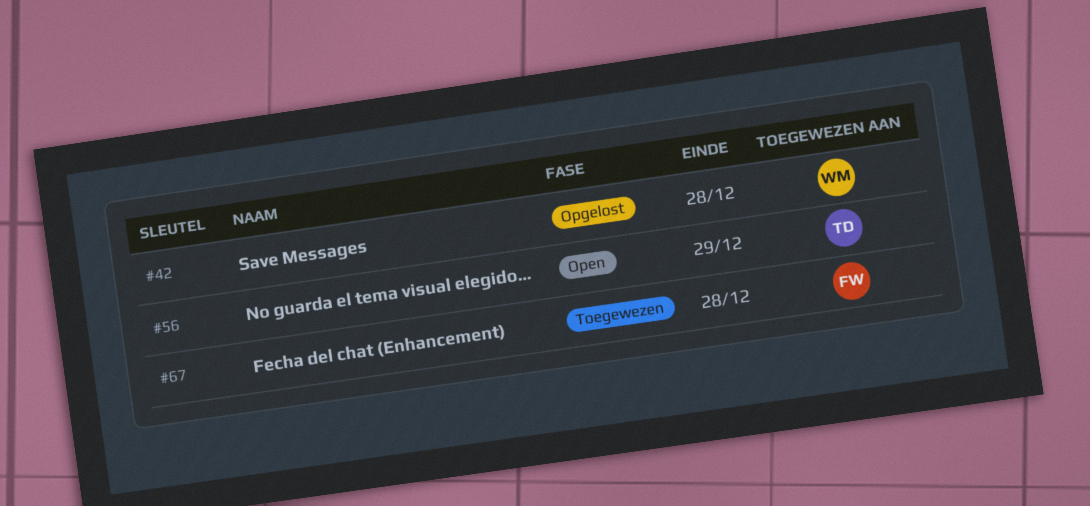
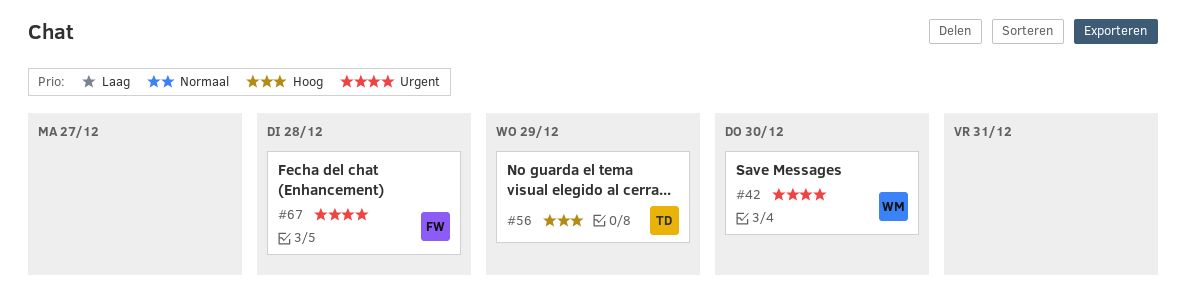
#42, due: Dec 28 -> Dec 30

